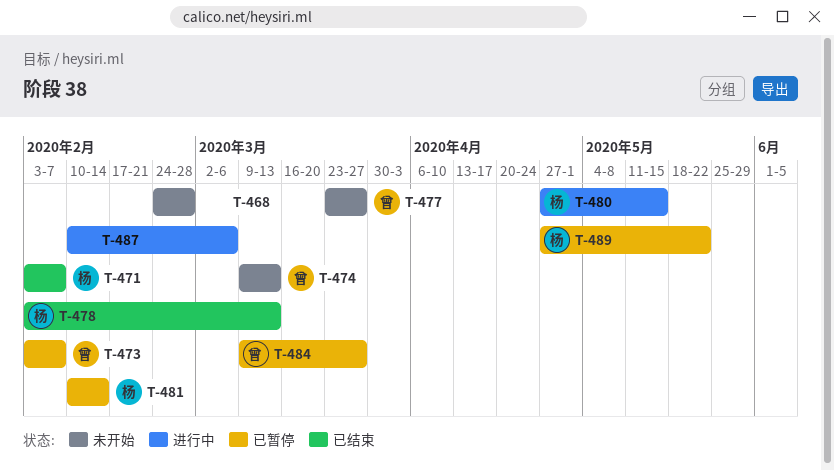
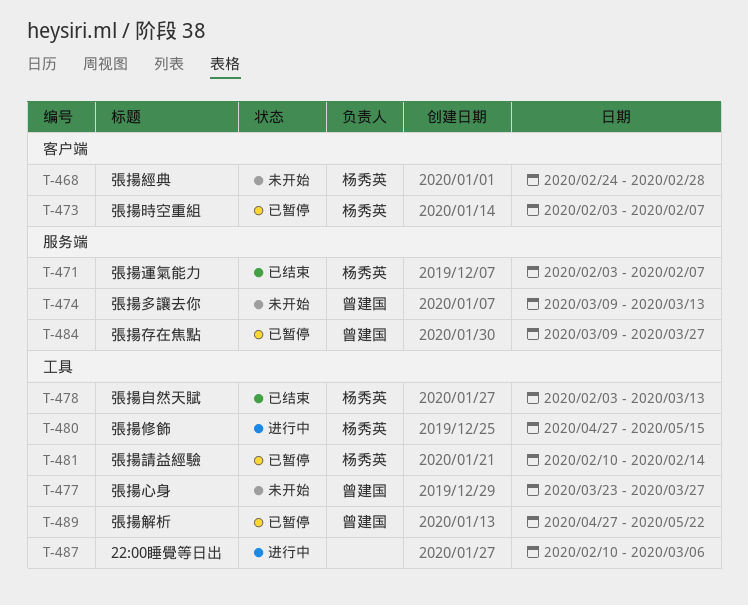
T-468, owner: none -> 杨秀英
T-473, owner: 曾建国 -> 杨秀英
T-489, owner: 杨秀英 -> 曾建国

